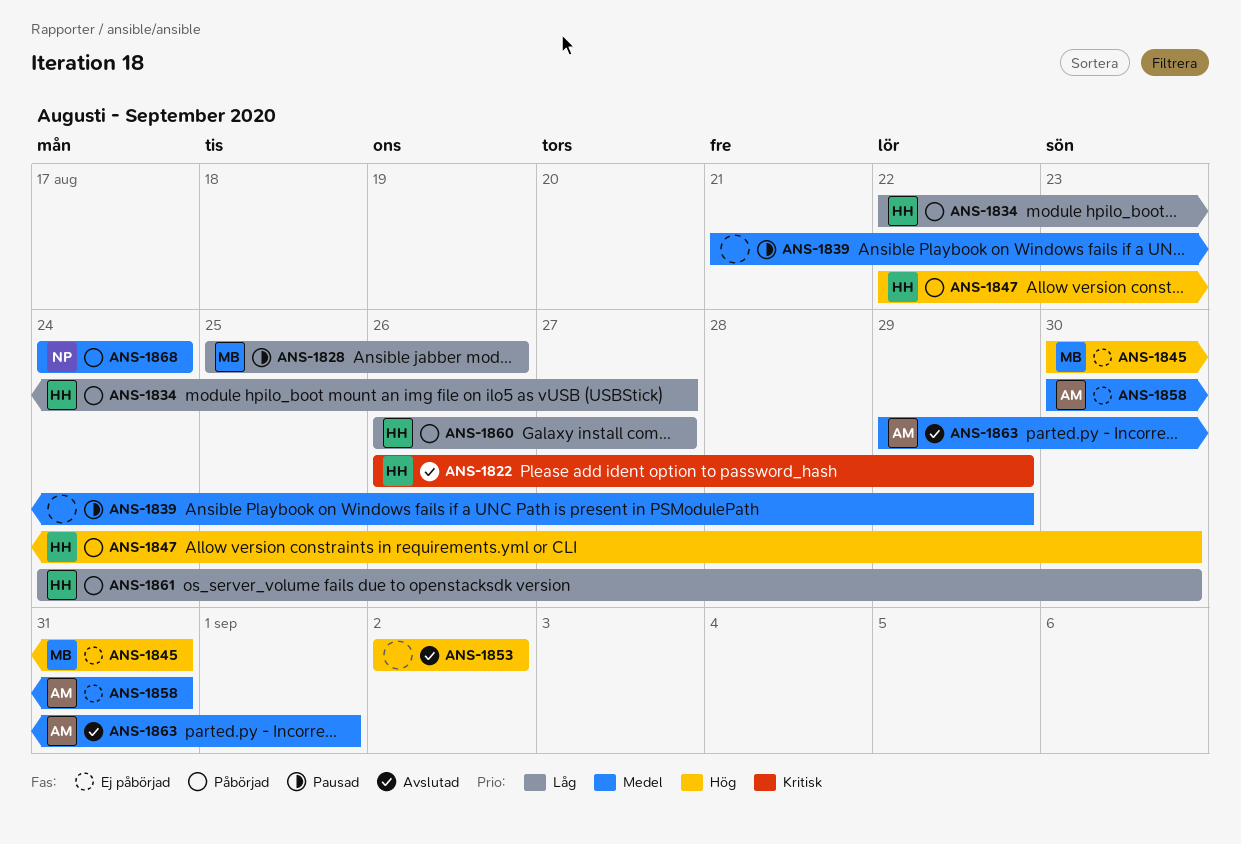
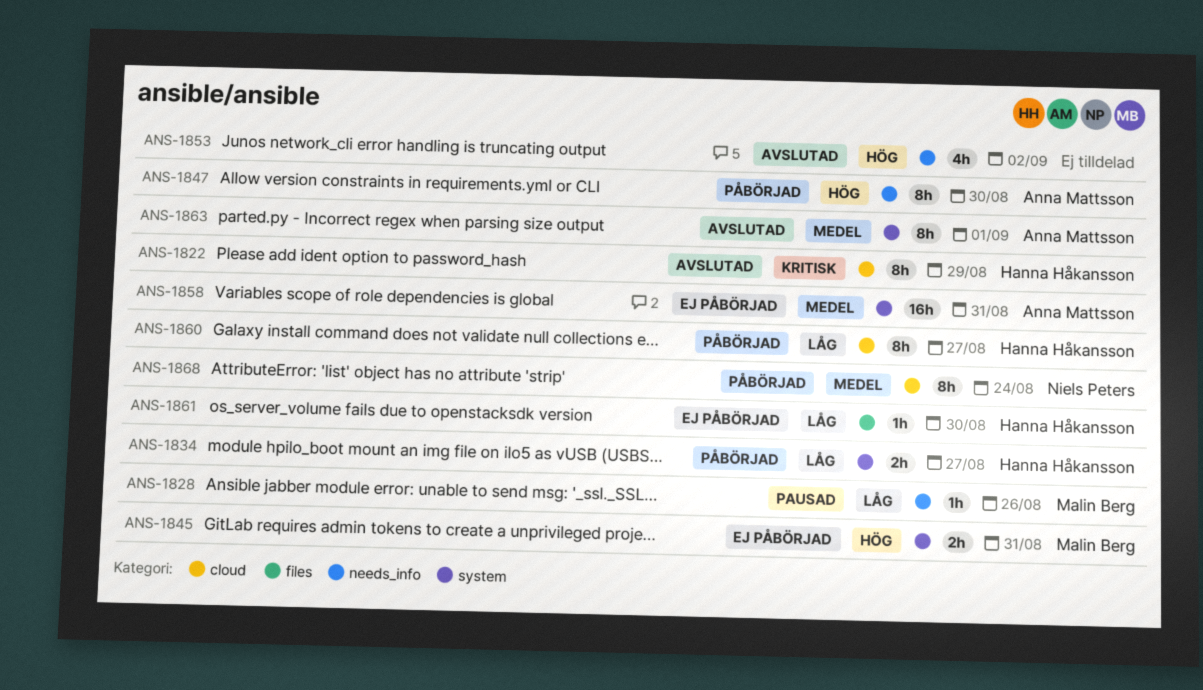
ANS-1839: present -> none
ANS-1847, owner: Hanna Håkansson -> Anna Mattsson
ANS-1861, status: Påbörjad -> Ej påbörjad

